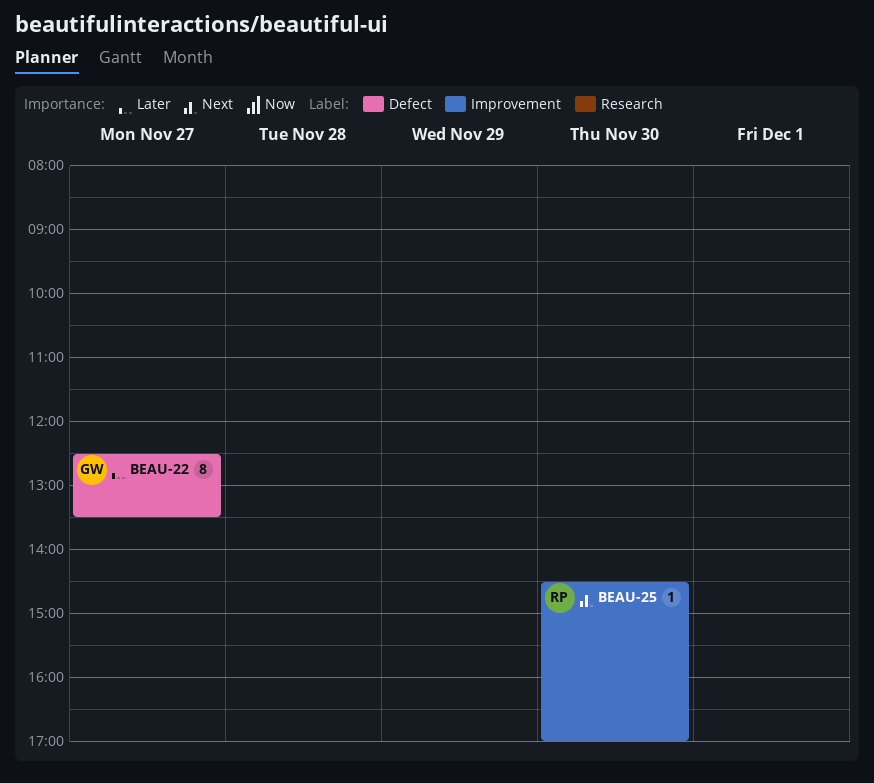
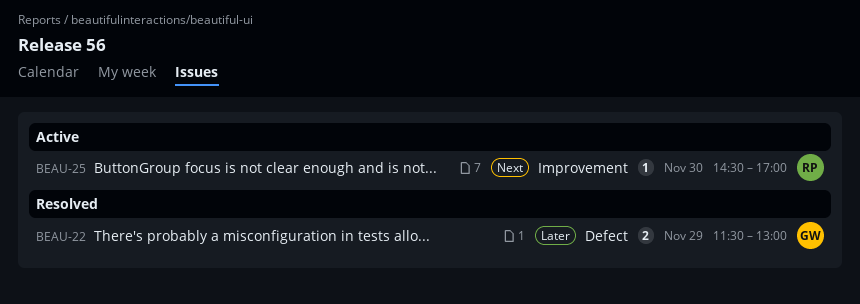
BEAU-22, estimate: 8 -> 2
BEAU-22, day: Nov 27 -> Nov 29
BEAU-22, begins: 12:30 -> 11:30
BEAU-22, ends: 13:30 -> 13:00

